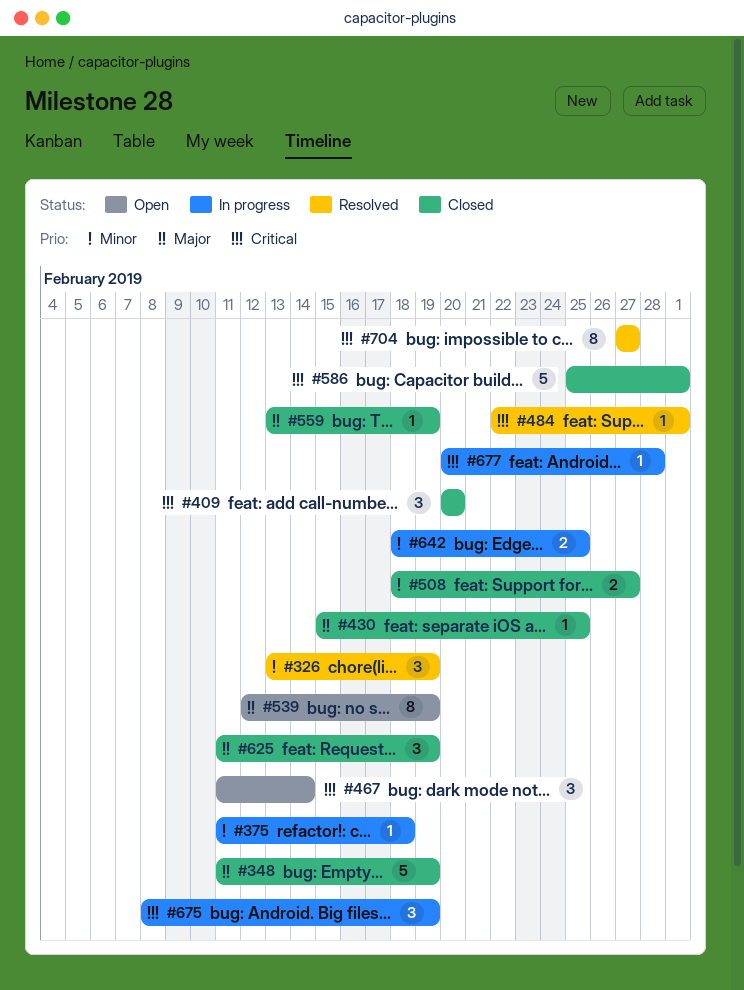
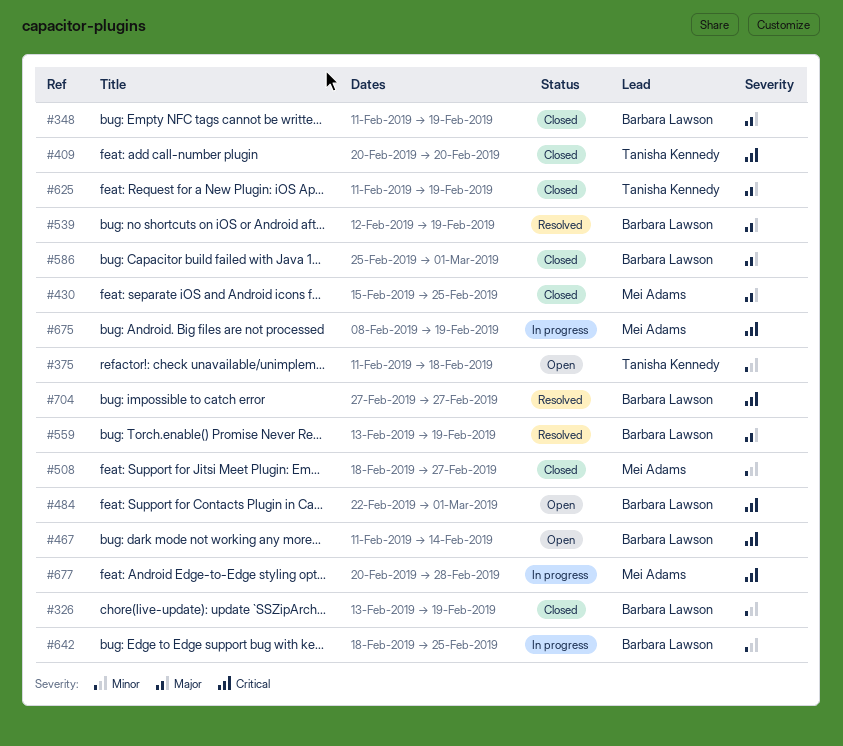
#326, status: Resolved -> Closed
#375, status: In progress -> Open
#484, status: Resolved -> Open
#539, status: Open -> Resolved
#559, status: Closed -> Resolved
#586, priority: Critical -> Major

